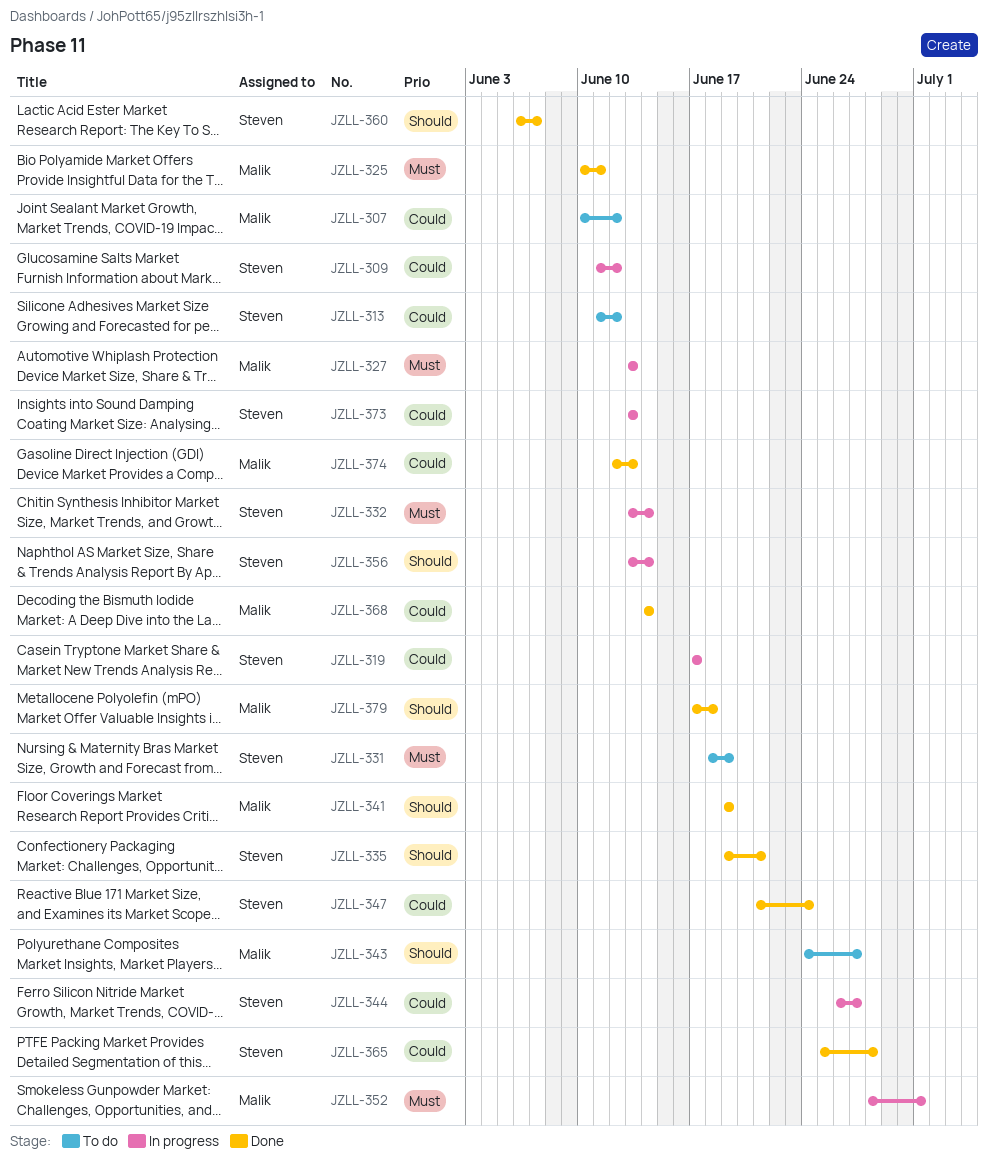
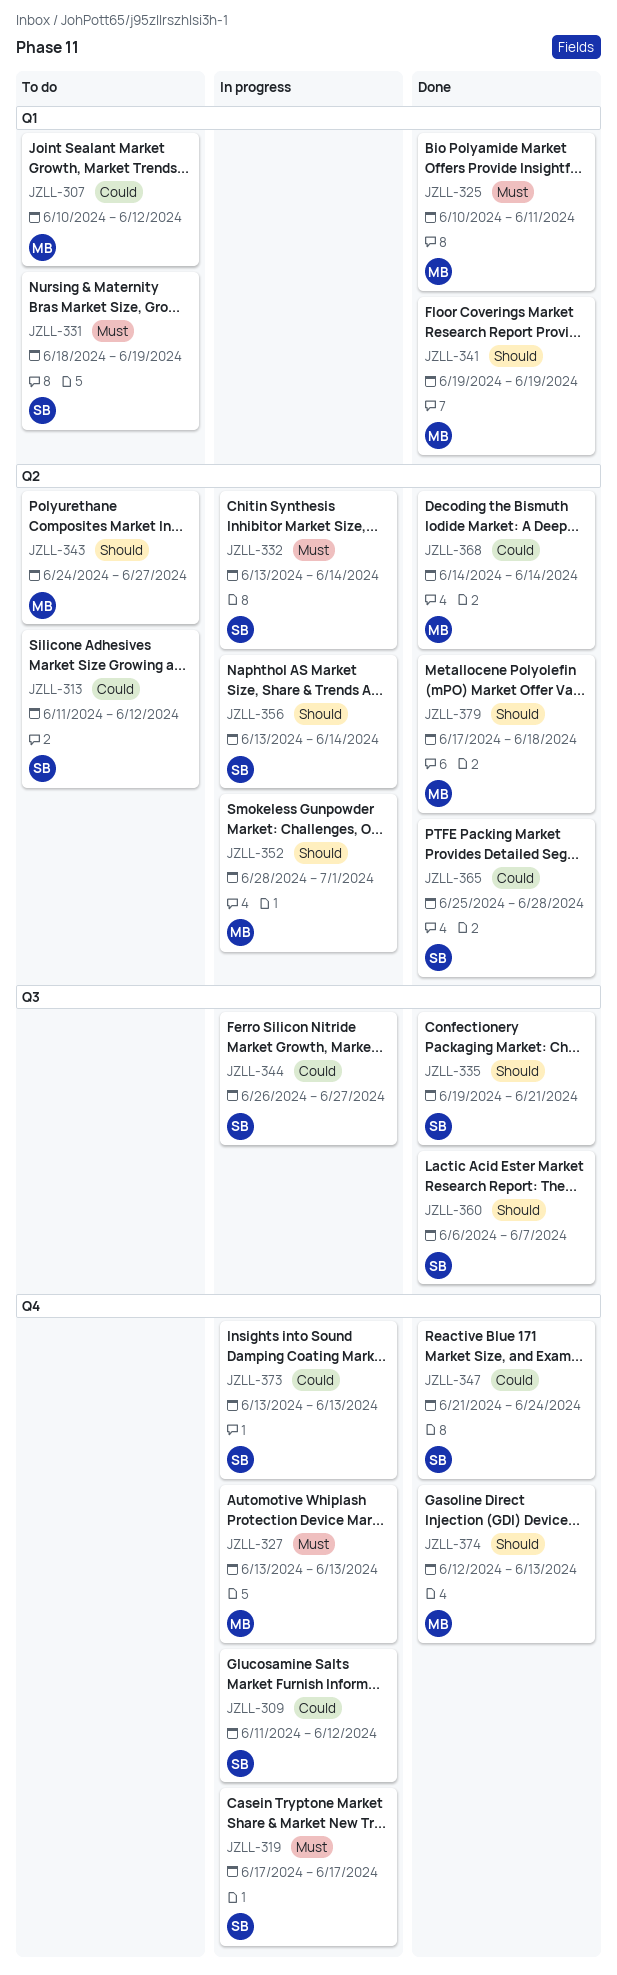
JZLL-319, priority: Could -> Must
JZLL-352, priority: Must -> Should
JZLL-374, priority: Could -> Should

